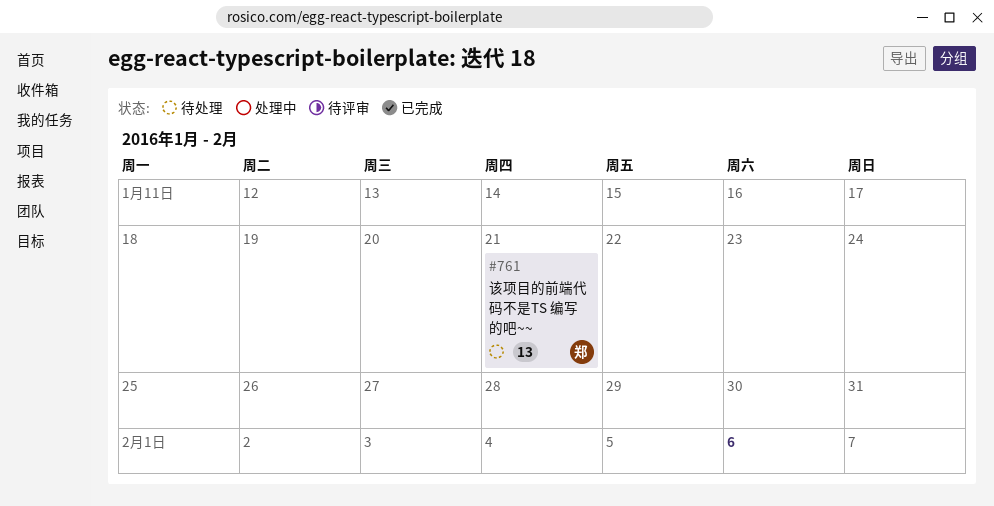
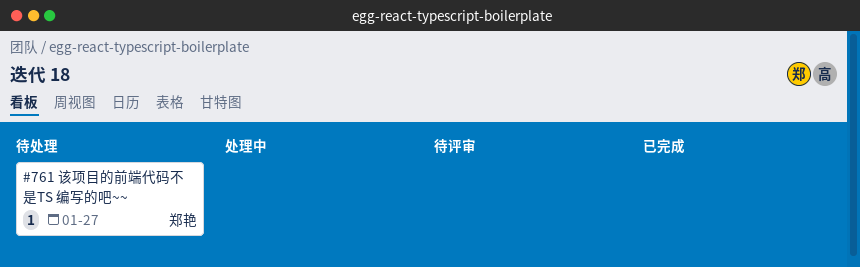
#761, estimate: 13 -> 1
#761, due: Jan 21 -> Jan 27

